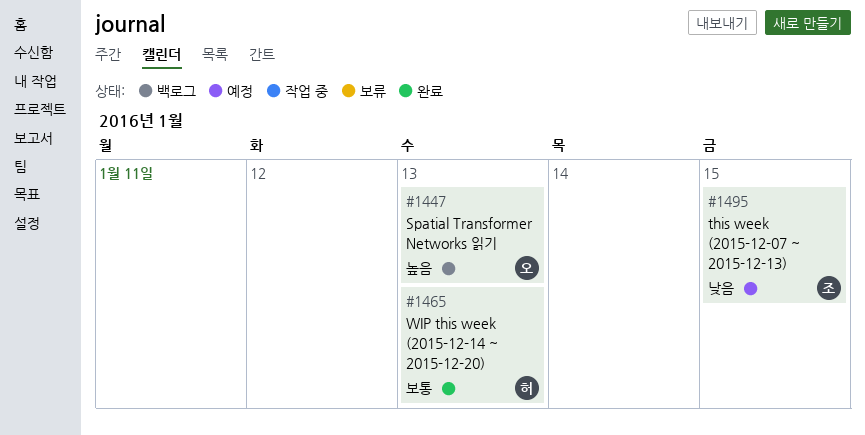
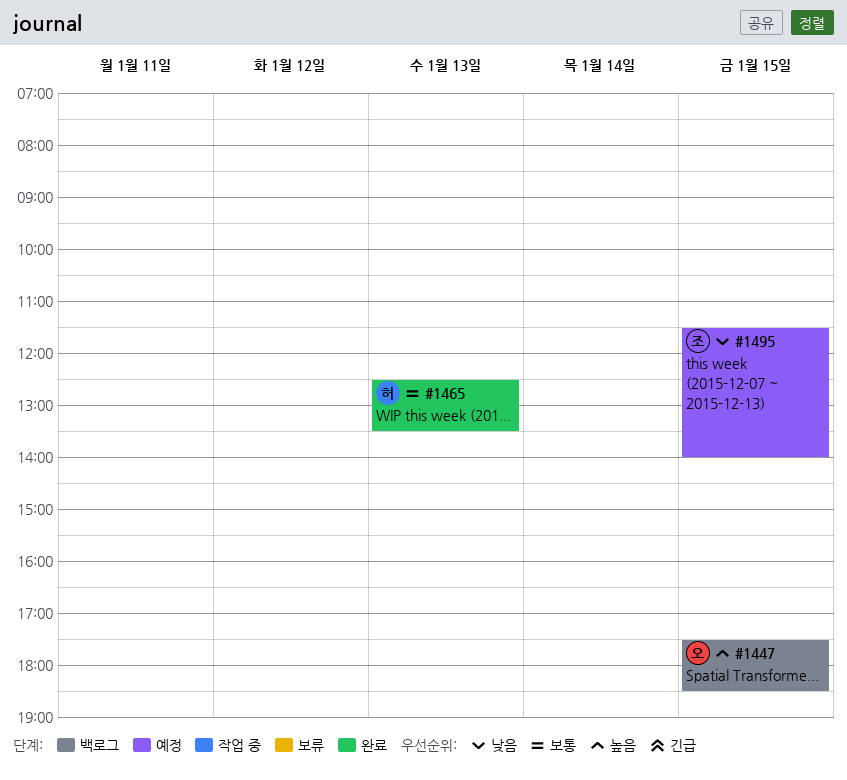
#1447, day: Jan 13 -> Jan 15

